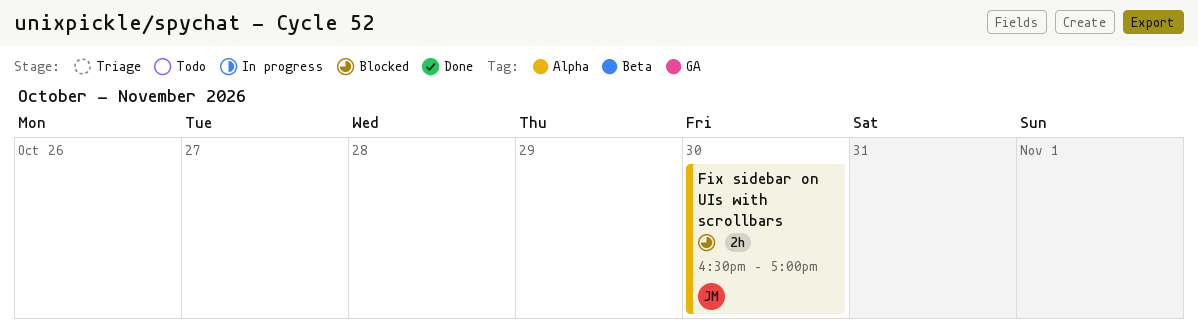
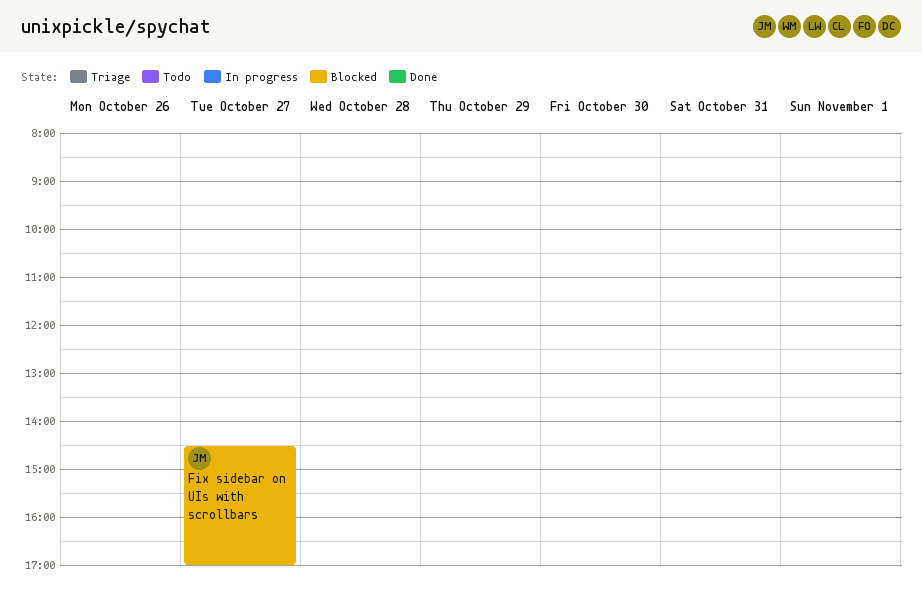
Fix sidebar on UIs with scrollbars, day: Oct 30 -> Oct 27
Fix sidebar on UIs with scrollbars, begins: 16:30 -> 14:30

